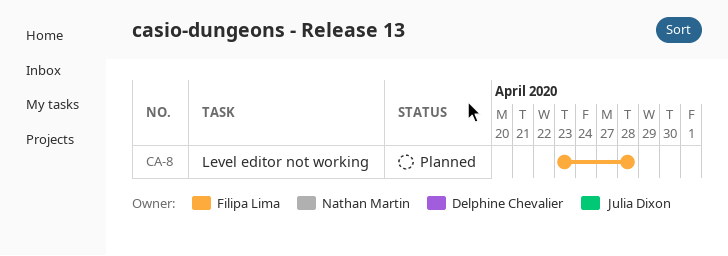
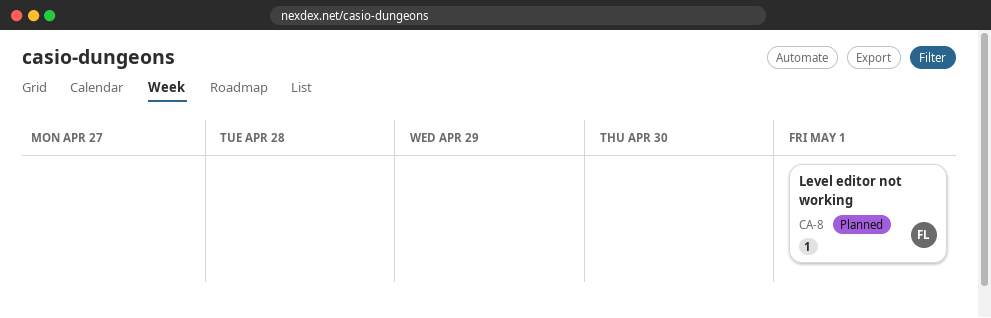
CA-8, due: Apr 28 -> May 1

